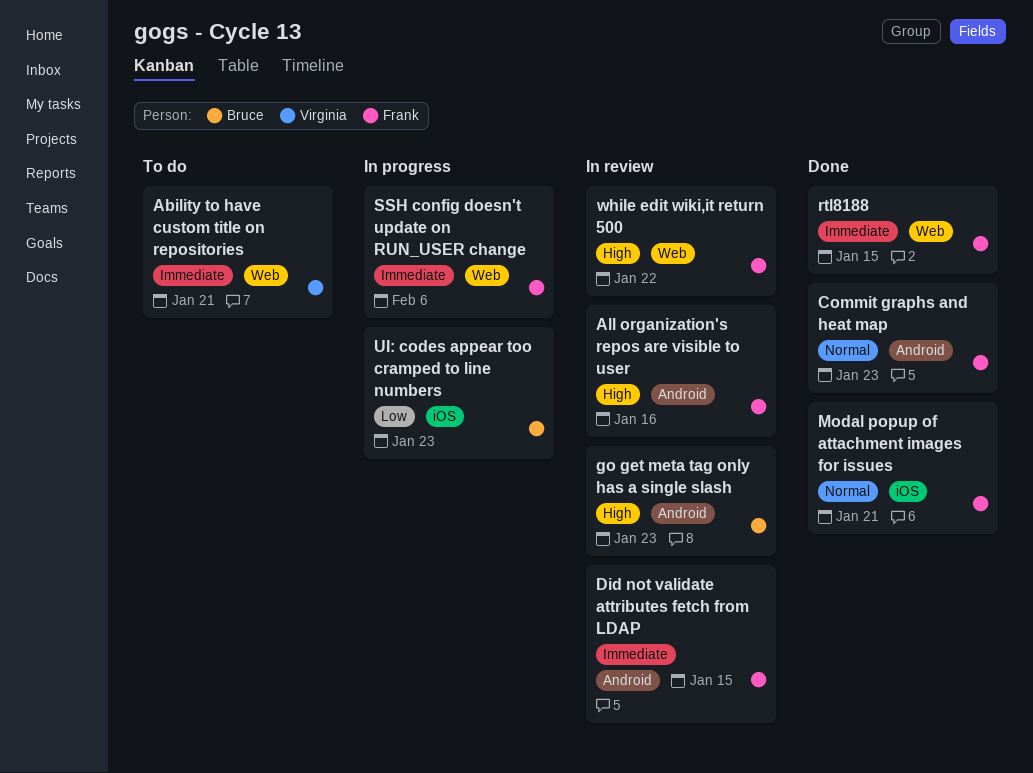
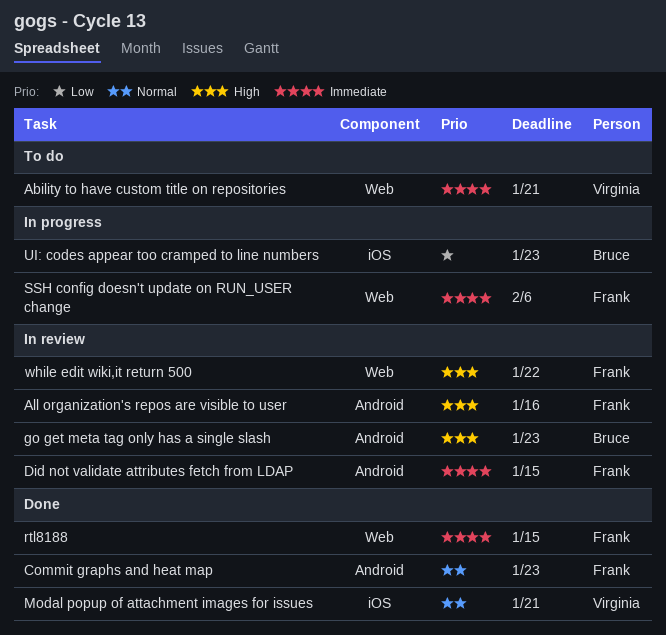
Modal popup of attachment images for issues, owner: Frank -> Virginia

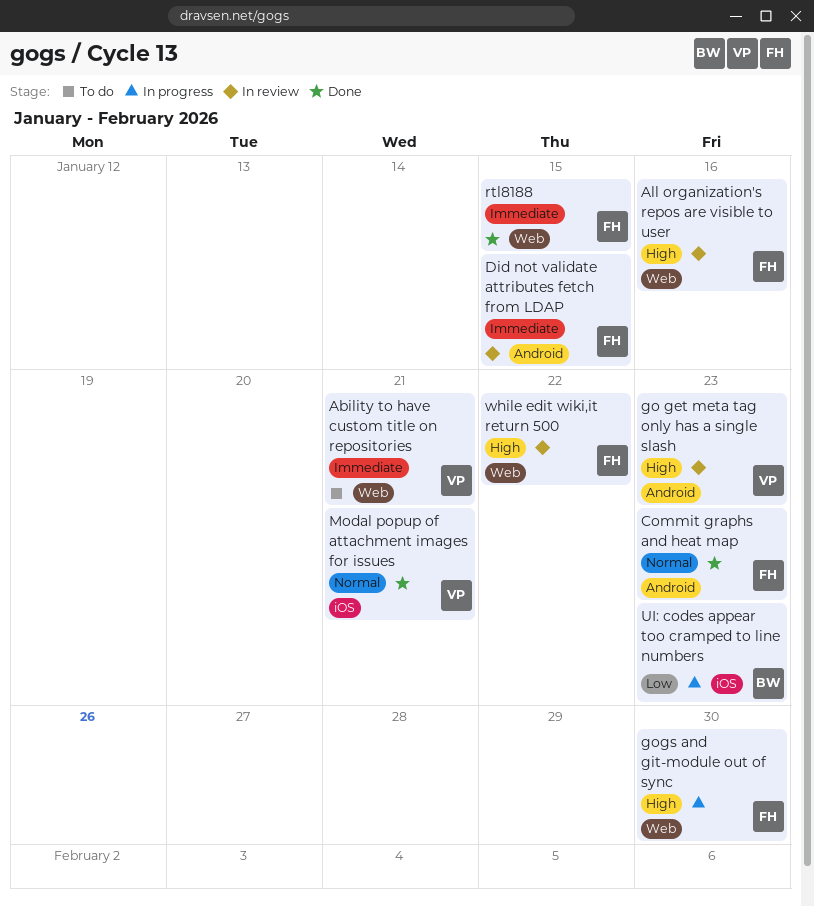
All organization's repos are visible to user, label: Android -> Web
go get meta tag only has a single slash, owner: Bruce -> Virginia
gogs and git-module out of sync: none -> present
SSH config doesn't update on RUN_USER change: present -> none

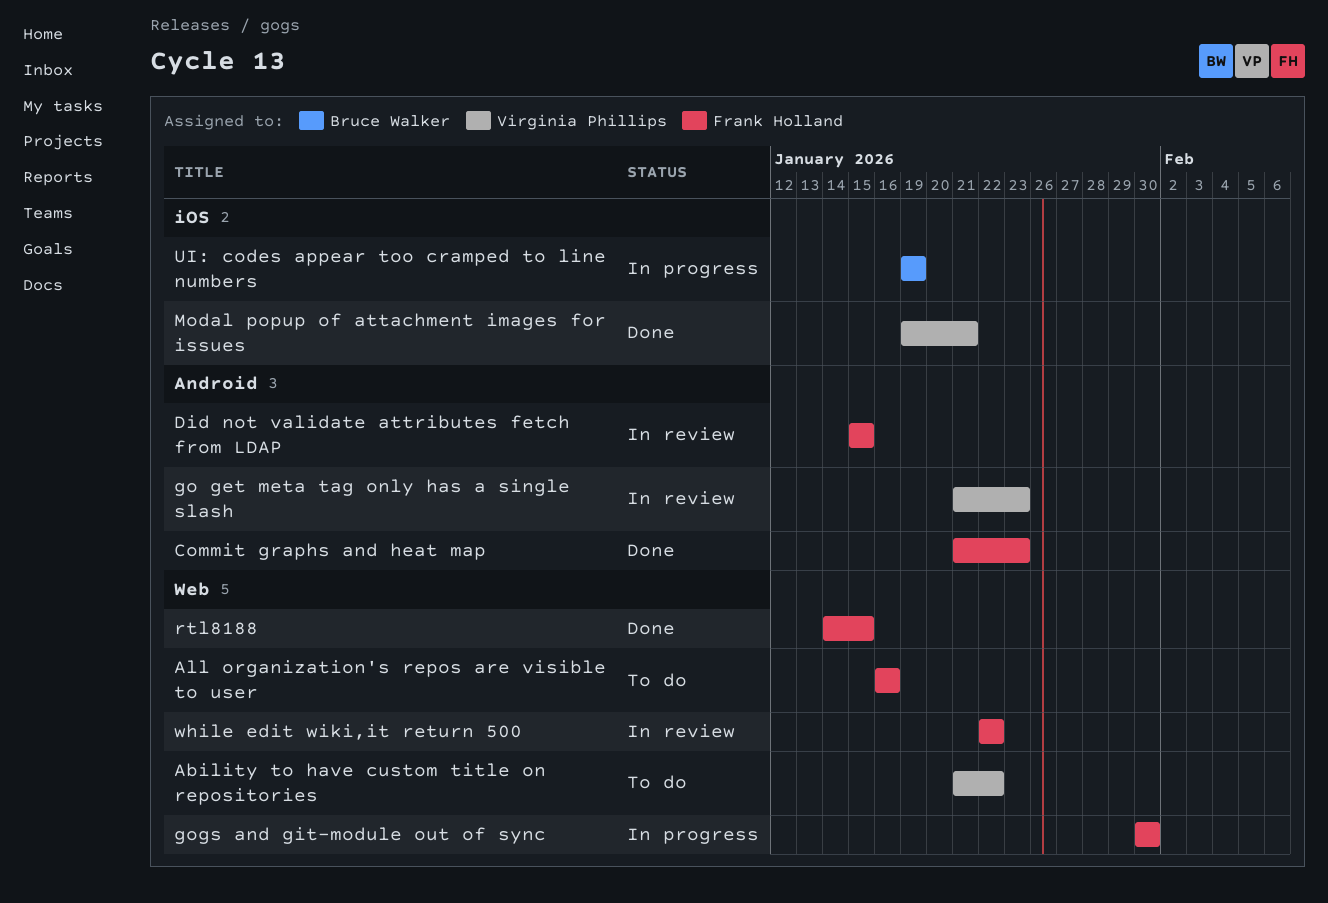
Ability to have custom title on repositories, due: Jan 21 -> Jan 22
All organization's repos are visible to user, status: In review -> To do
UI: codes appear too cramped to line numbers, due: Jan 23 -> Jan 19

